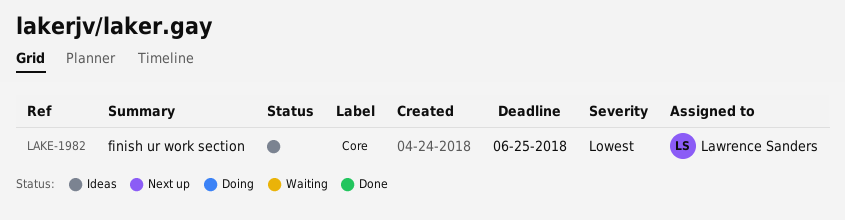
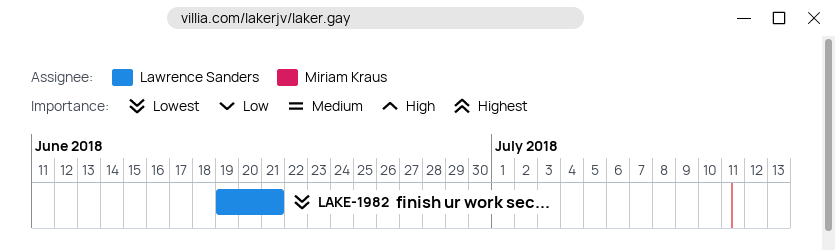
LAKE-1982, due: Jun 25 -> Jun 21

